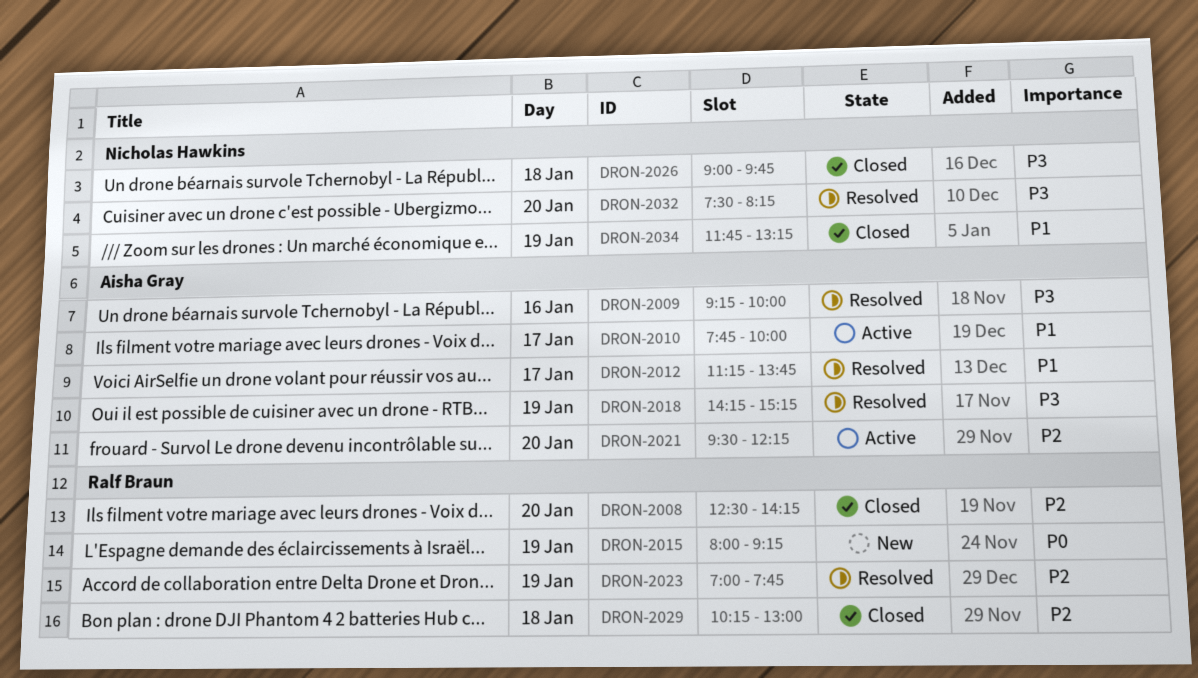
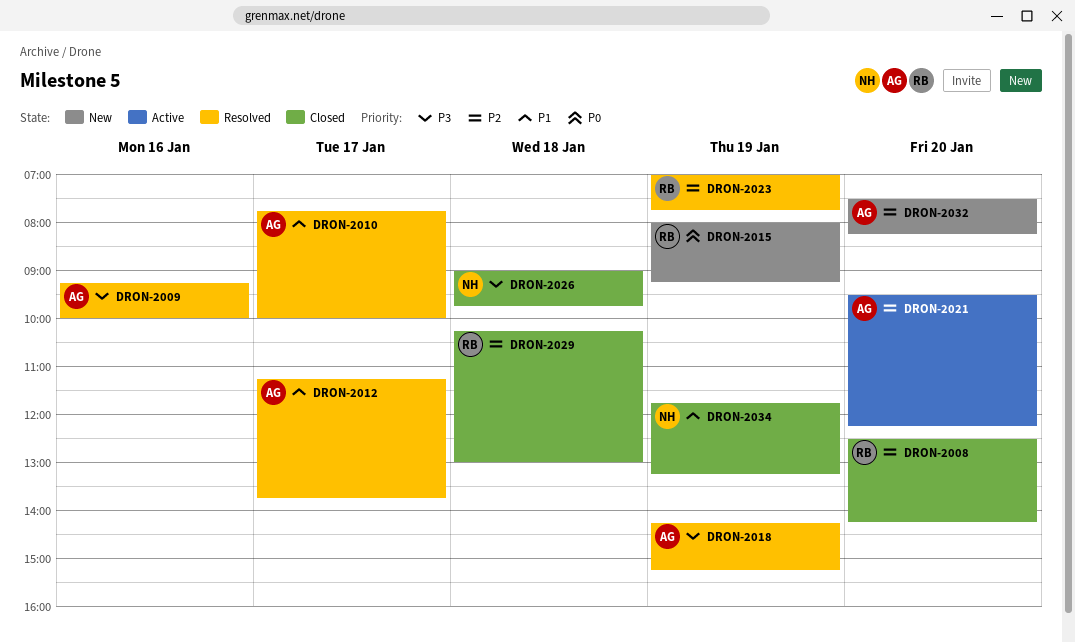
DRON-2010, status: Active -> Resolved
DRON-2032, status: Resolved -> New
DRON-2032, owner: Nicholas Hawkins -> Aisha Gray
DRON-2032, priority: P3 -> P2

